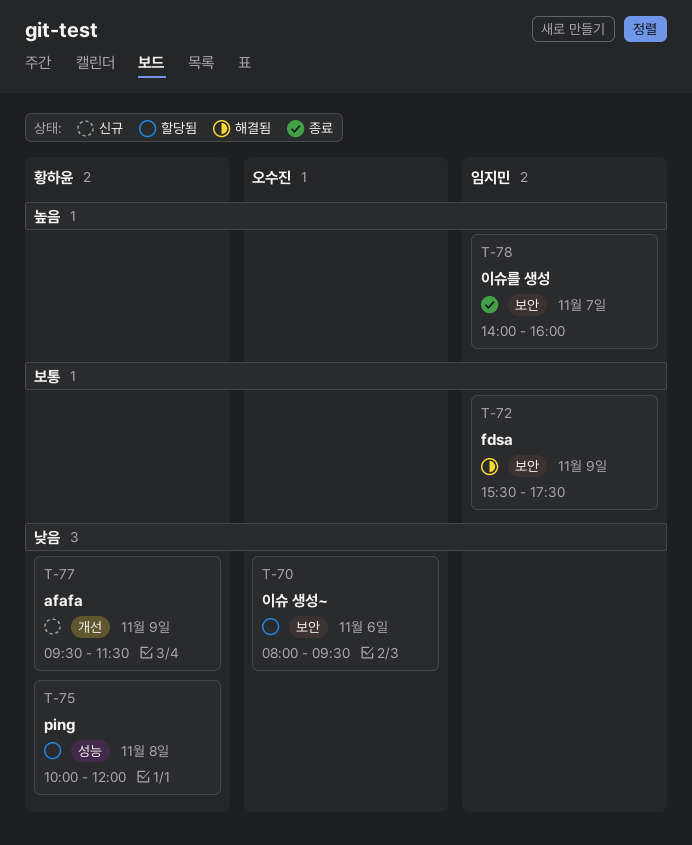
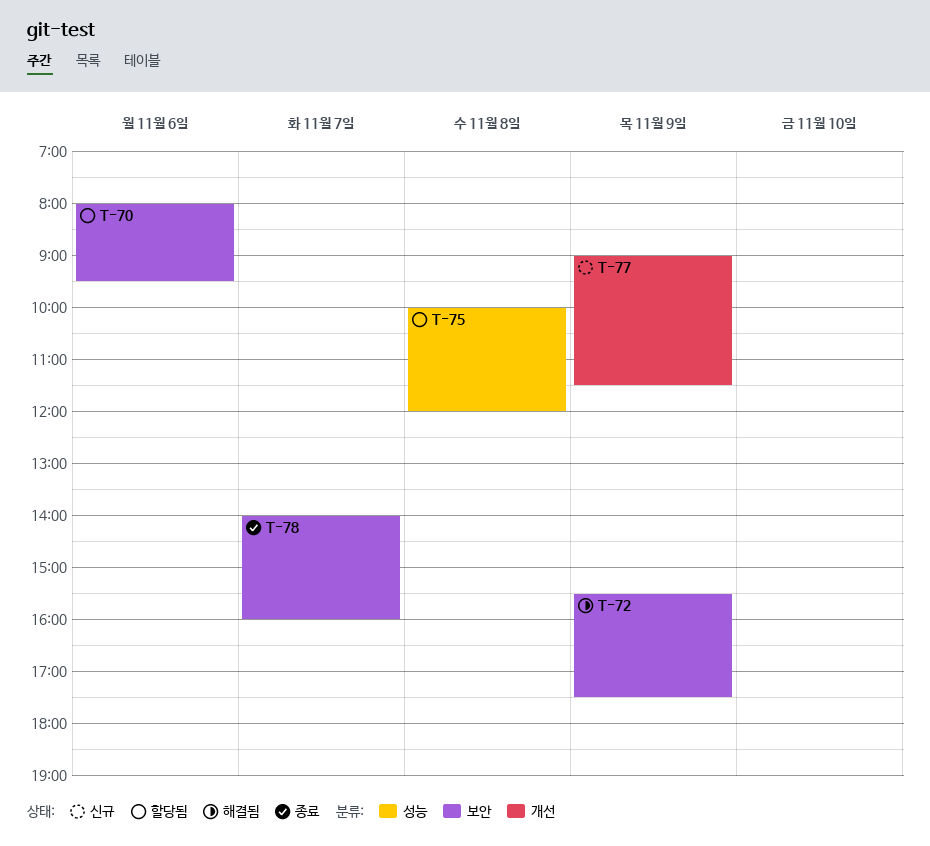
T-77, begins: 09:30 -> 09:00

